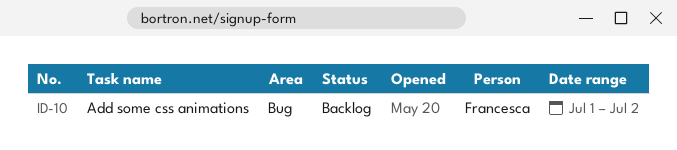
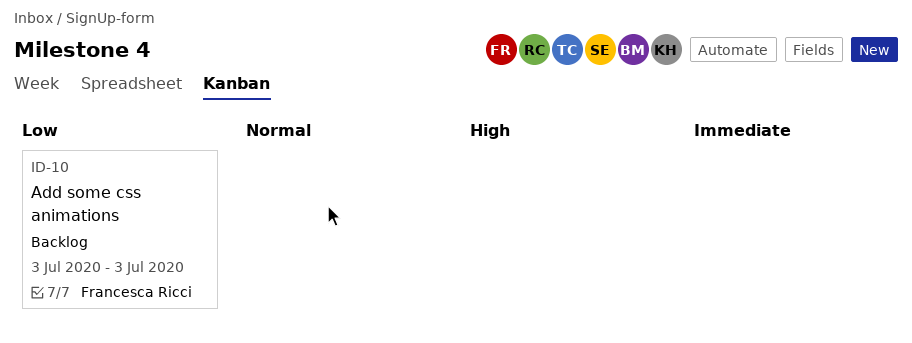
ID-10, start: Jul 1 -> Jul 3
ID-10, due: Jul 2 -> Jul 3

